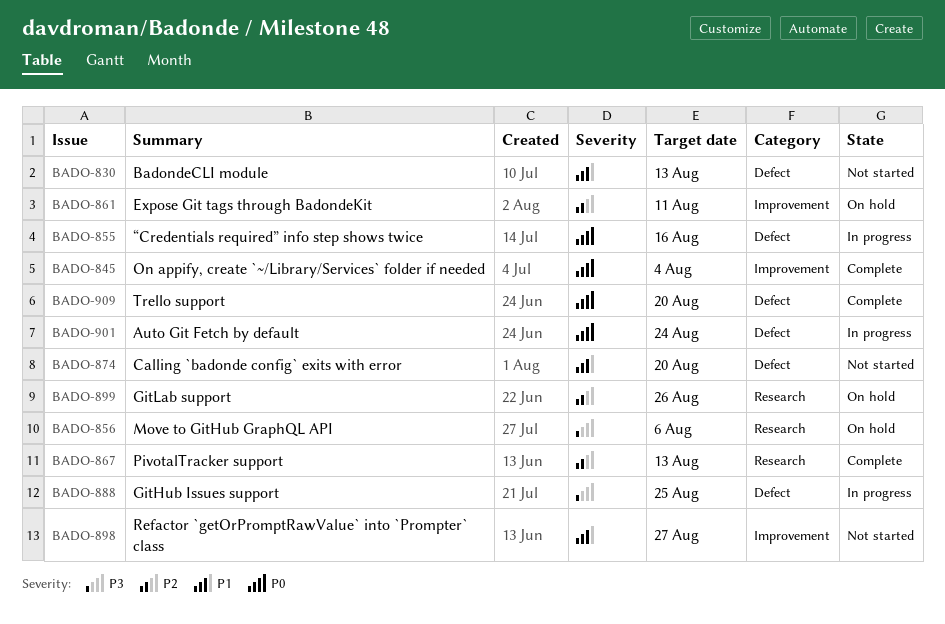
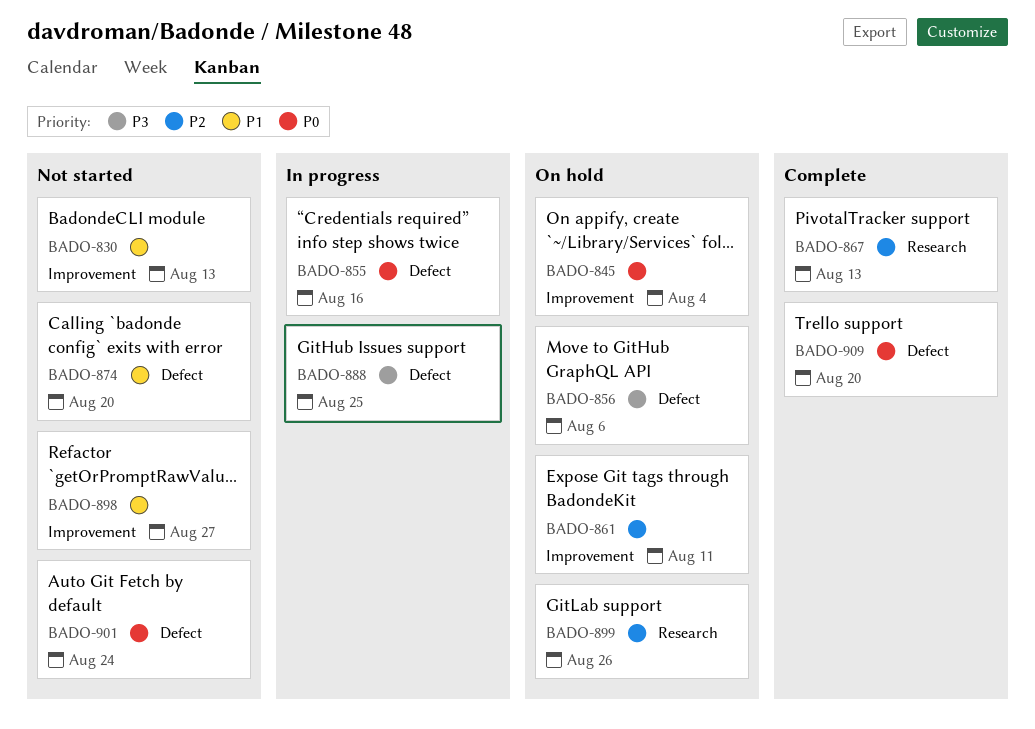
BADO-830, label: Defect -> Improvement
BADO-845, status: Complete -> On hold
BADO-856, label: Research -> Defect
BADO-901, status: In progress -> Not started

